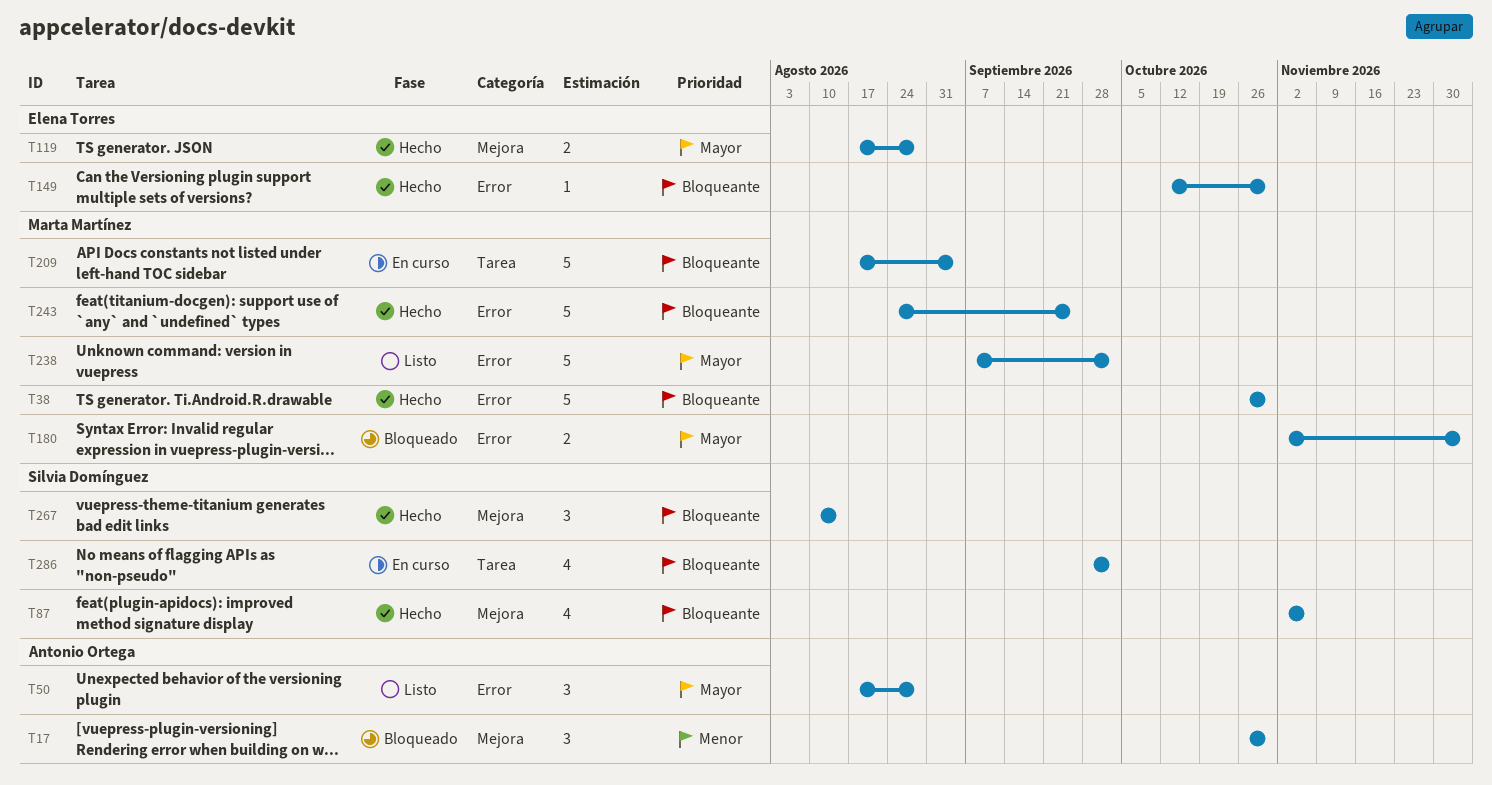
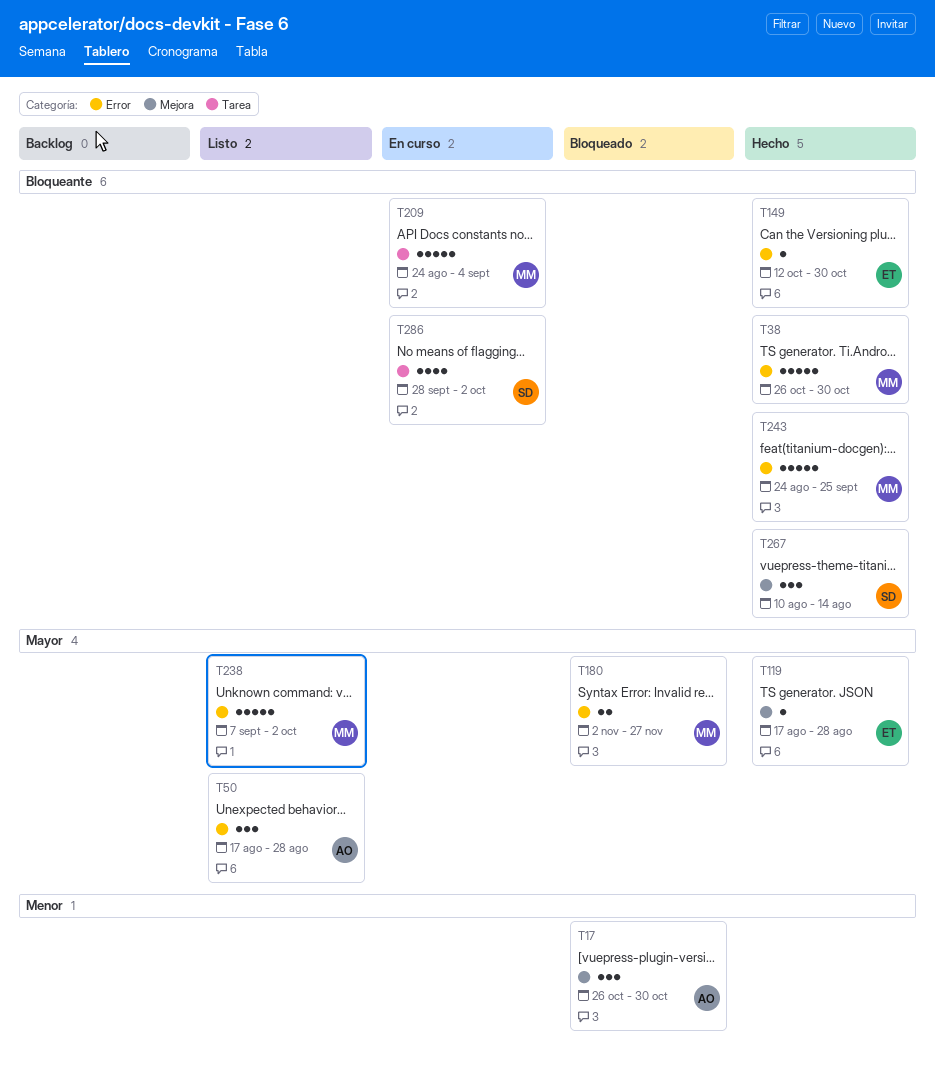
T87: present -> none
T119, estimate: 2 -> 1
T180, due: Dec 4 -> Nov 27
T209, start: Aug 17 -> Aug 24

